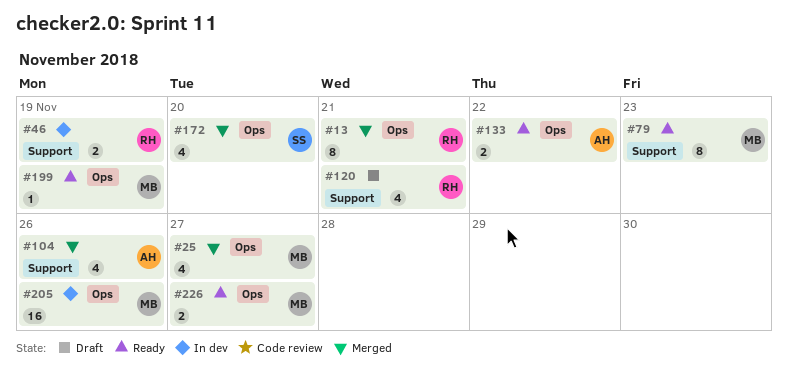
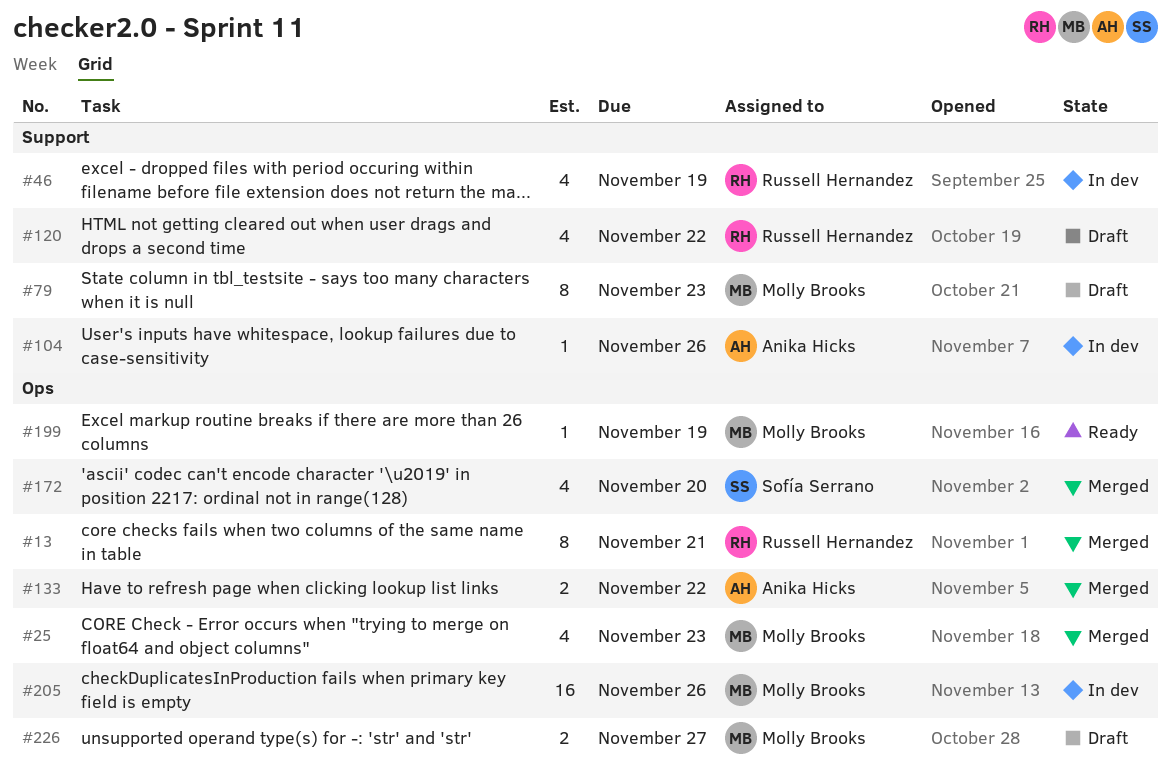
#25, due: Nov 27 -> Nov 23
#46, estimate: 2 -> 4
#79, status: Ready -> Draft
#104, status: Merged -> In dev
#104, estimate: 4 -> 1
#120, due: Nov 21 -> Nov 22
#133, status: Ready -> Merged
#226, status: Ready -> Draft

